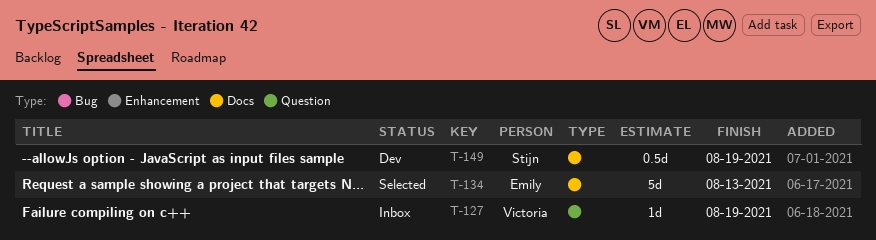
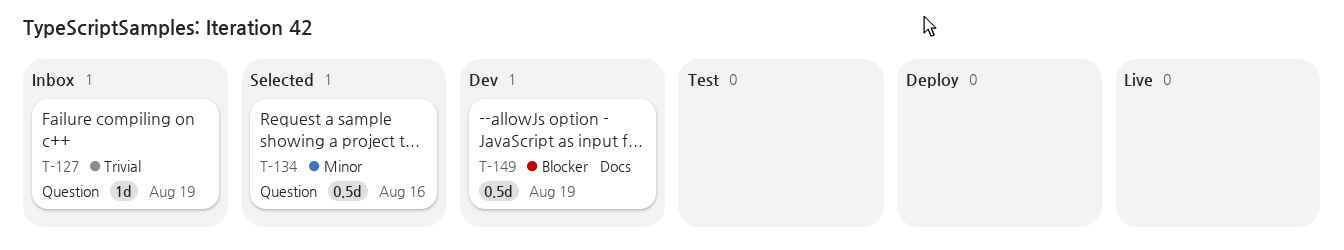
T-134, label: Docs -> Question
T-134, estimate: 5d -> 0.5d
T-134, due: Aug 13 -> Aug 16

